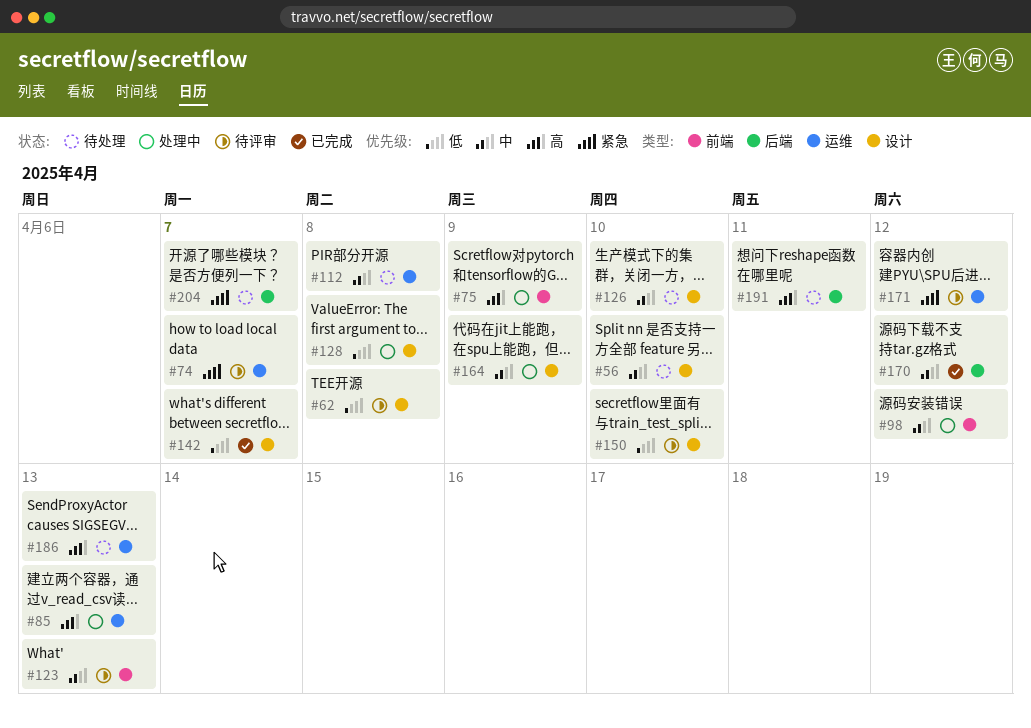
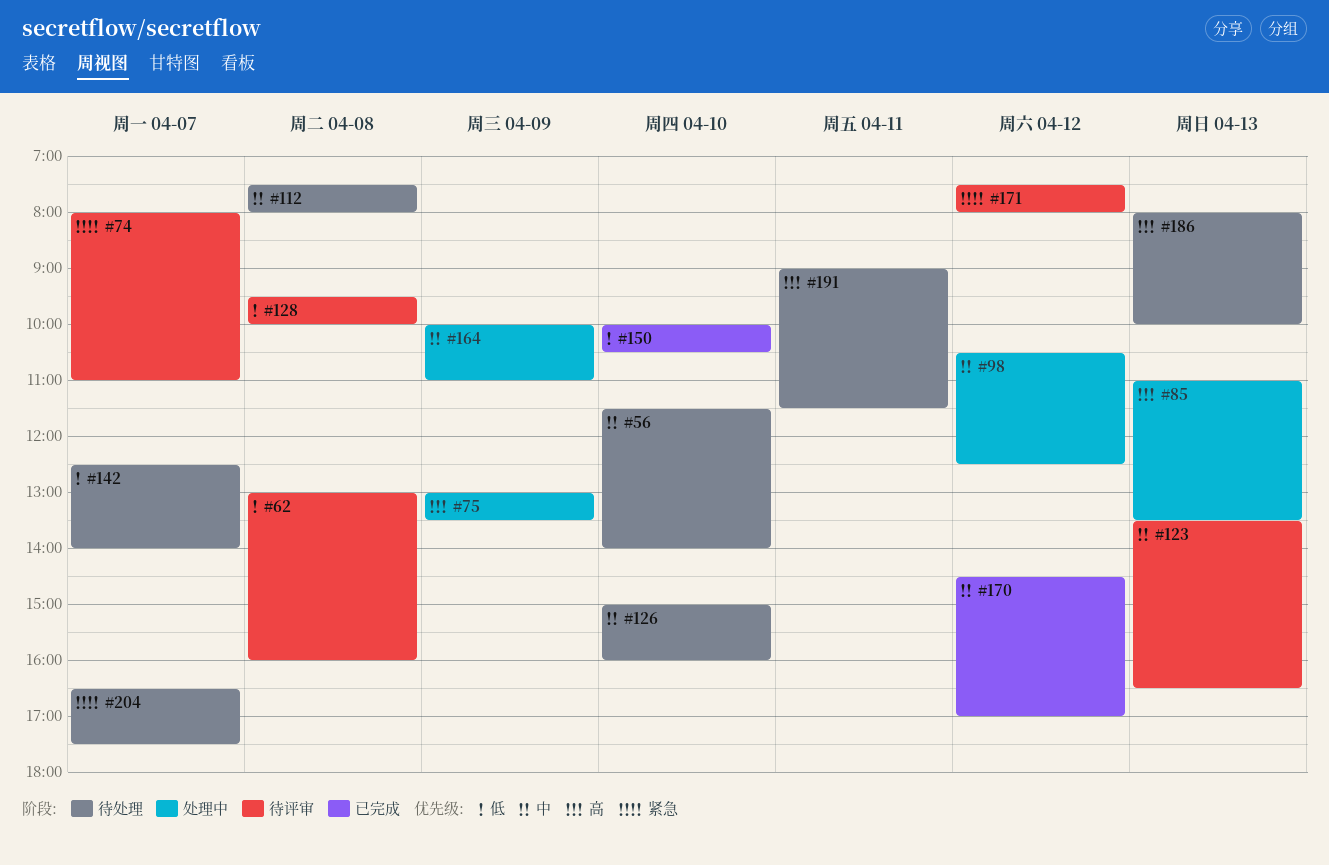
#128, status: 处理中 -> 待评审
#142, status: 已完成 -> 待处理
#150, status: 待评审 -> 已完成

